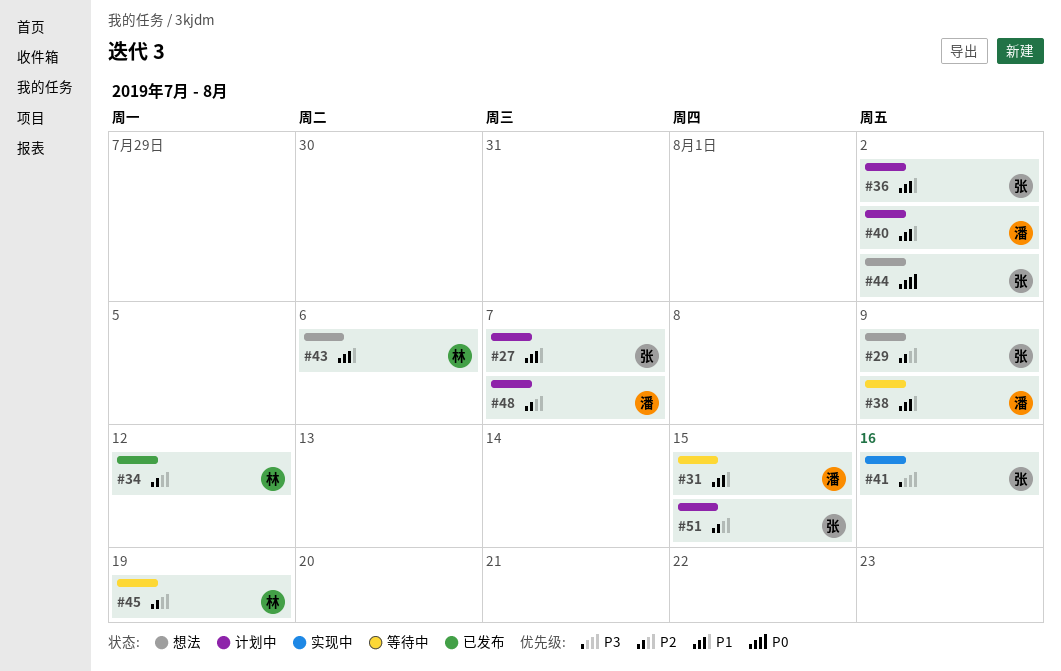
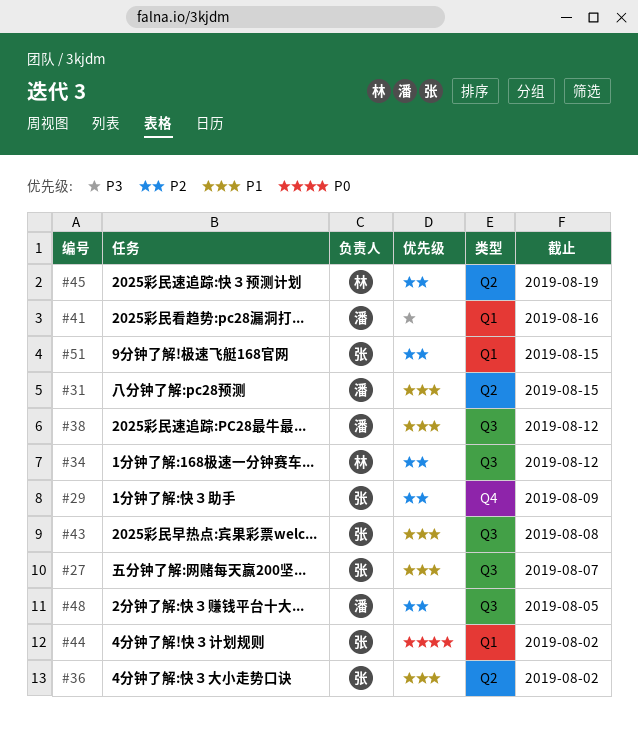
#38, due: Aug 9 -> Aug 12
#40: present -> none
#41, owner: 张 -> 潘
#43, owner: 林 -> 张
#43, due: Aug 6 -> Aug 8
#48, due: Aug 7 -> Aug 5

